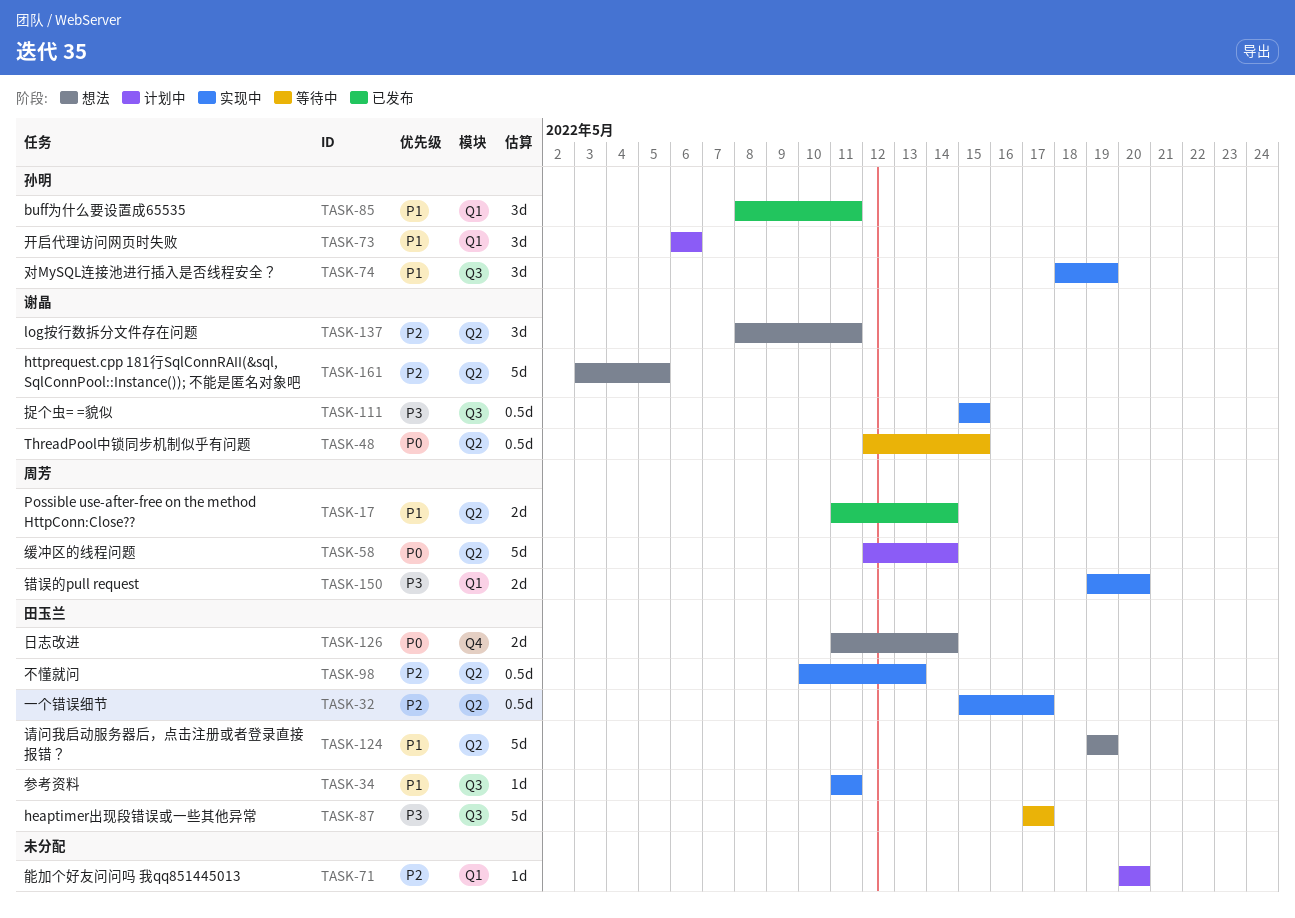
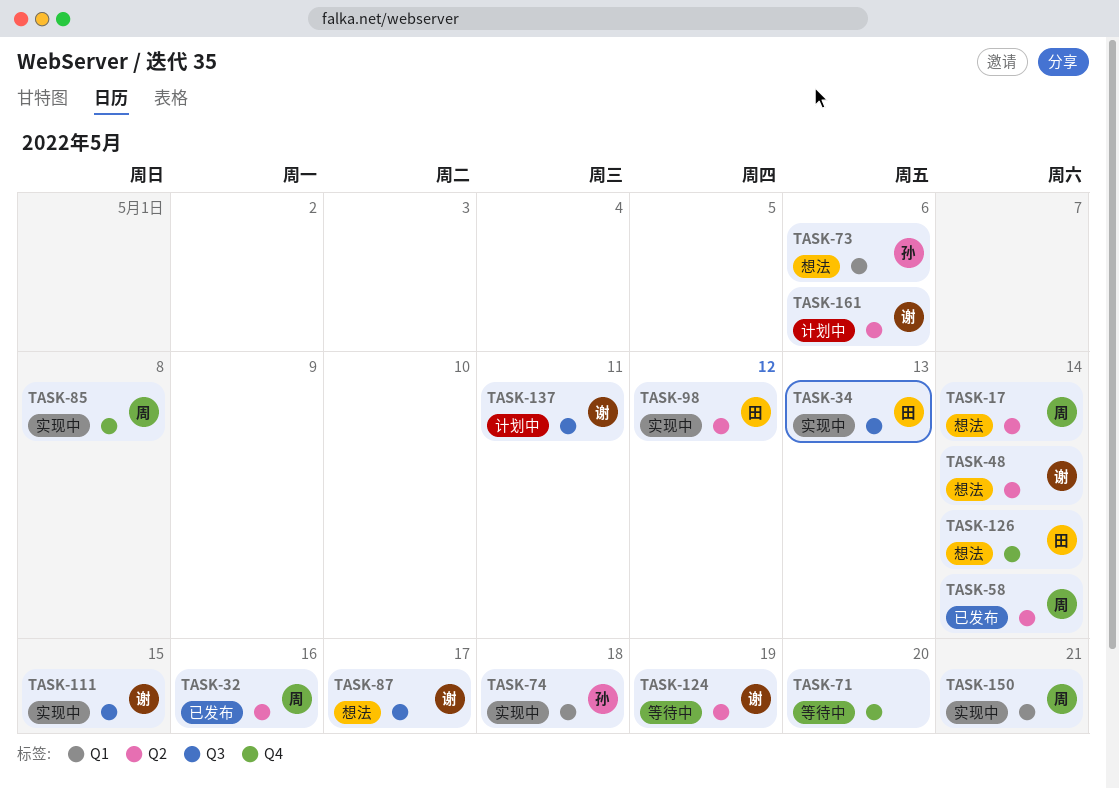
TASK-17, status: 已发布 -> 想法
TASK-32, status: 实现中 -> 已发布
TASK-32, owner: 田玉兰 -> 周芳
TASK-32, due: May 17 -> May 16
TASK-34, due: May 11 -> May 13
TASK-48, status: 等待中 -> 想法
TASK-48, due: May 15 -> May 14
TASK-58, status: 计划中 -> 已发布
TASK-71, status: 计划中 -> 等待中
TASK-71, label: Q1 -> Q4
TASK-73, status: 计划中 -> 想法
TASK-74, label: Q3 -> Q1
TASK-74, due: May 19 -> May 18
TASK-85, status: 已发布 -> 实现中
TASK-85, owner: 孙明 -> 周芳
TASK-85, label: Q1 -> Q4
TASK-85, due: May 11 -> May 8
TASK-87, status: 等待中 -> 想法
TASK-87, owner: 田玉兰 -> 谢晶
TASK-98, due: May 13 -> May 12
TASK-124, status: 想法 -> 等待中
TASK-124, owner: 田玉兰 -> 谢晶
TASK-137, status: 想法 -> 计划中
TASK-137, label: Q2 -> Q3
TASK-150, due: May 20 -> May 21
TASK-161, status: 想法 -> 计划中
TASK-161, due: May 5 -> May 6

